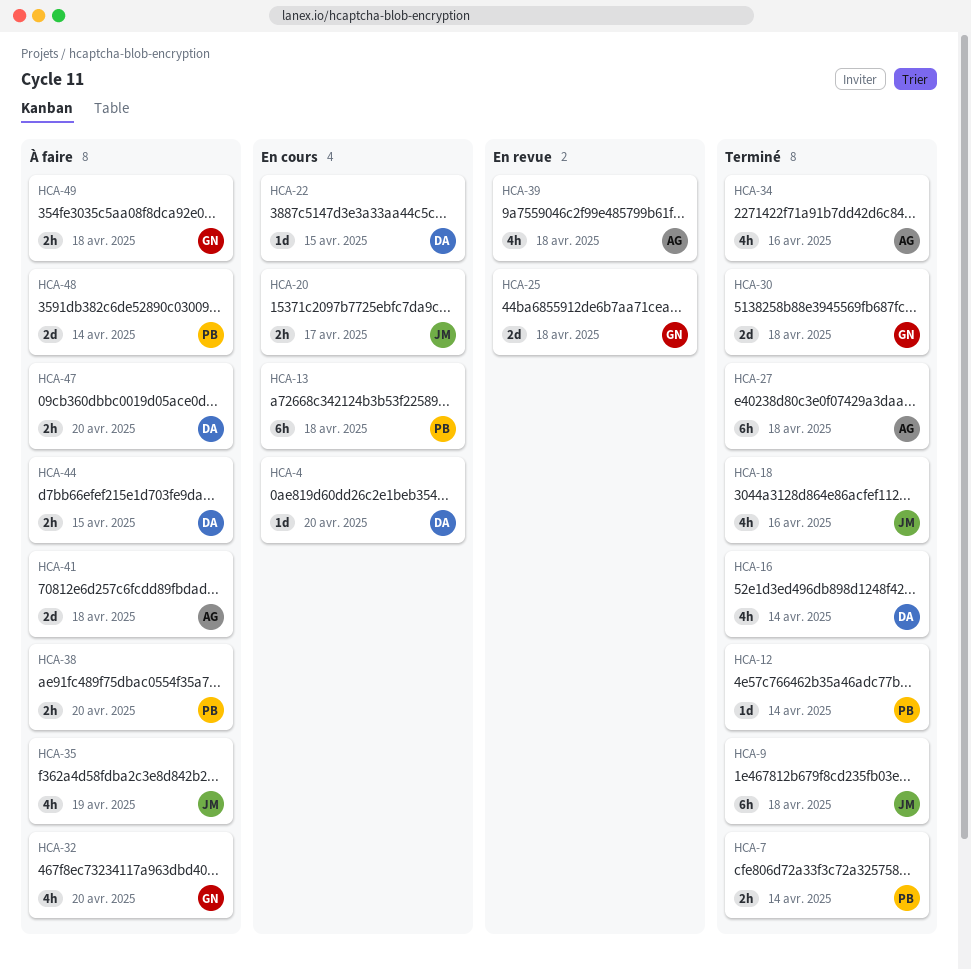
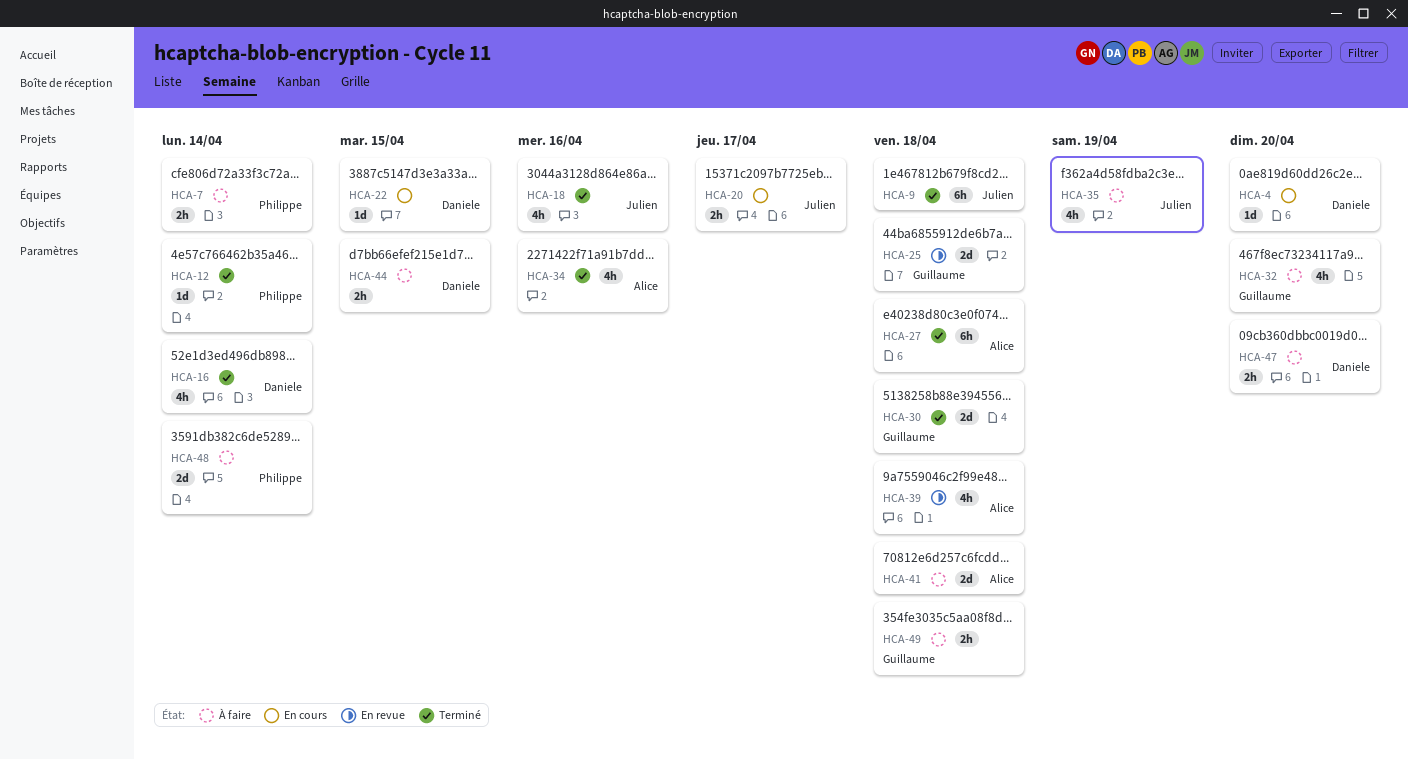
HCA-7, status: Terminé -> À faire
HCA-13: present -> none
HCA-38: present -> none

